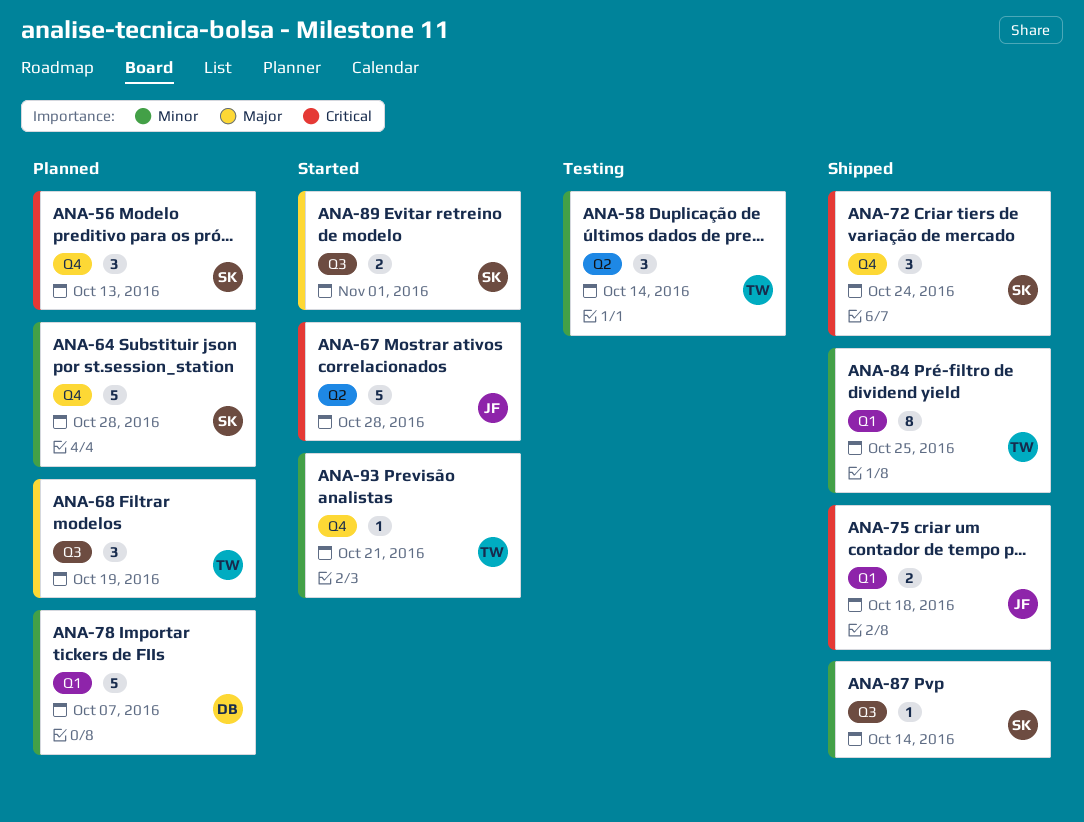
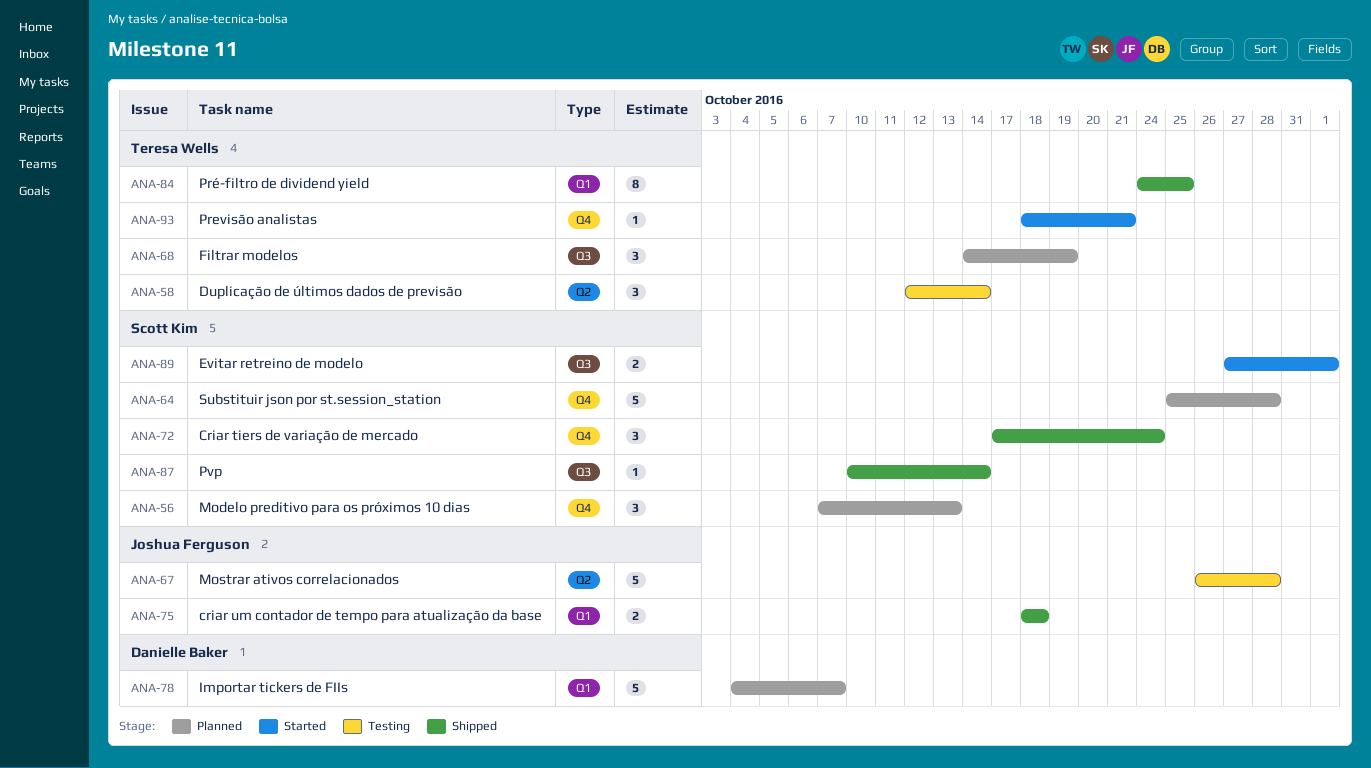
ANA-67, status: Started -> Testing

